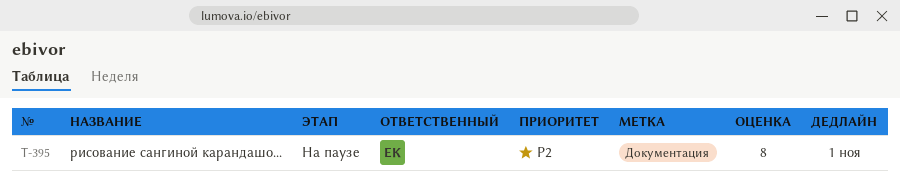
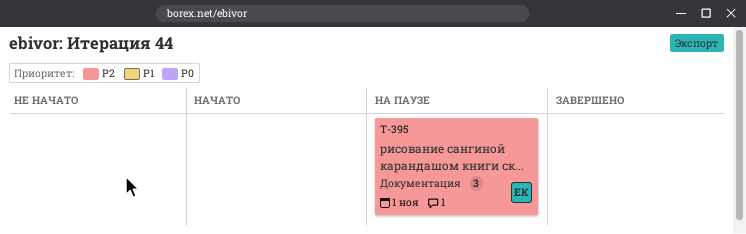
T-395, estimate: 8 -> 3

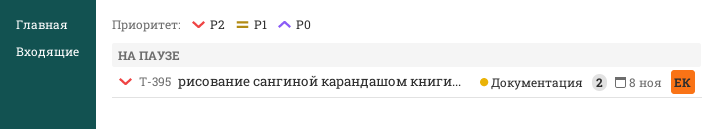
T-395, estimate: 3 -> 2
T-395, due: Nov 1 -> Nov 8

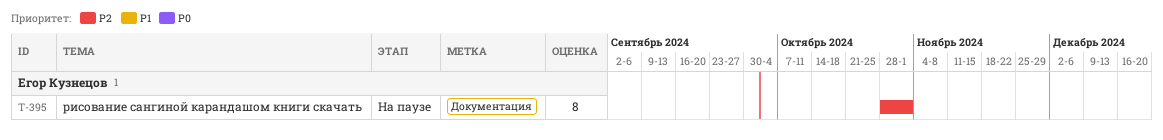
T-395, estimate: 2 -> 8
T-395, due: Nov 8 -> Nov 1

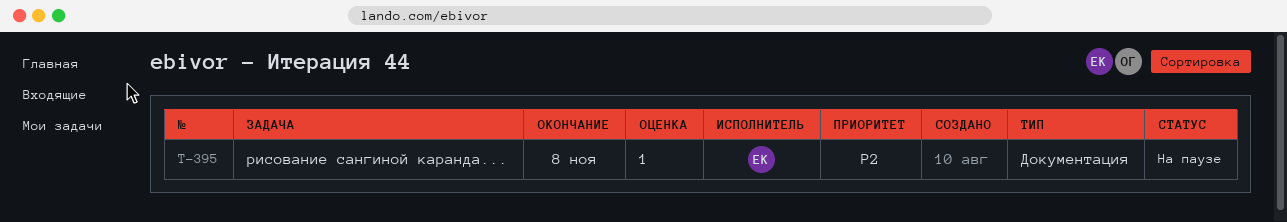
T-395, estimate: 8 -> 1
T-395, due: Nov 1 -> Nov 8

